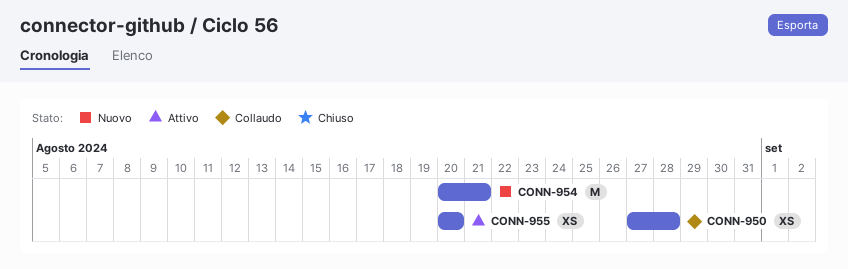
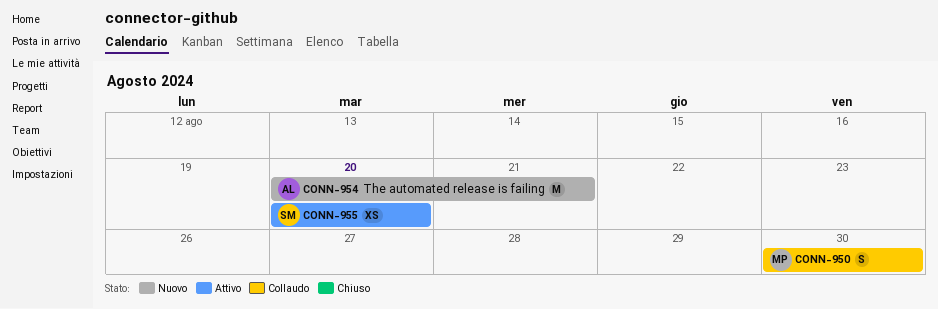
CONN-950, estimate: XS -> S
CONN-950, start: Aug 27 -> Aug 30
CONN-950, due: Aug 28 -> Aug 30

